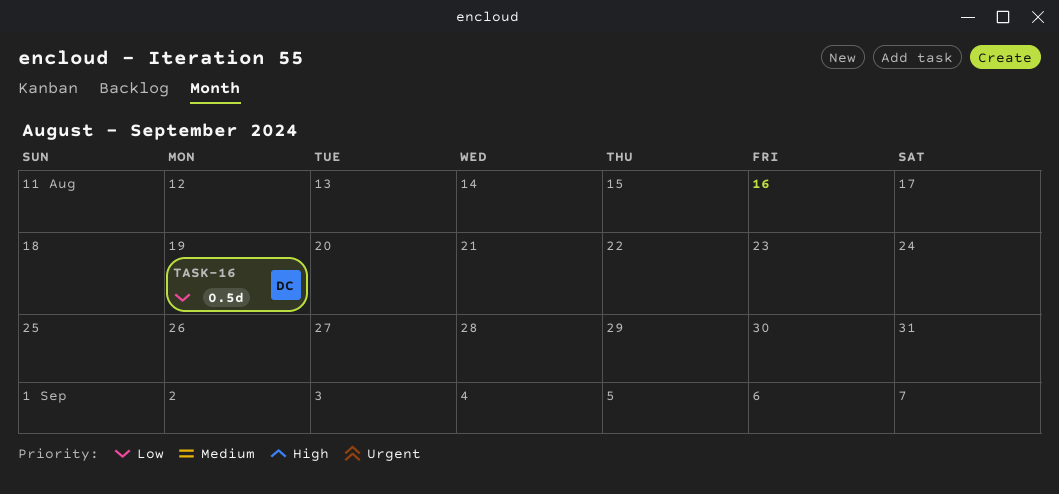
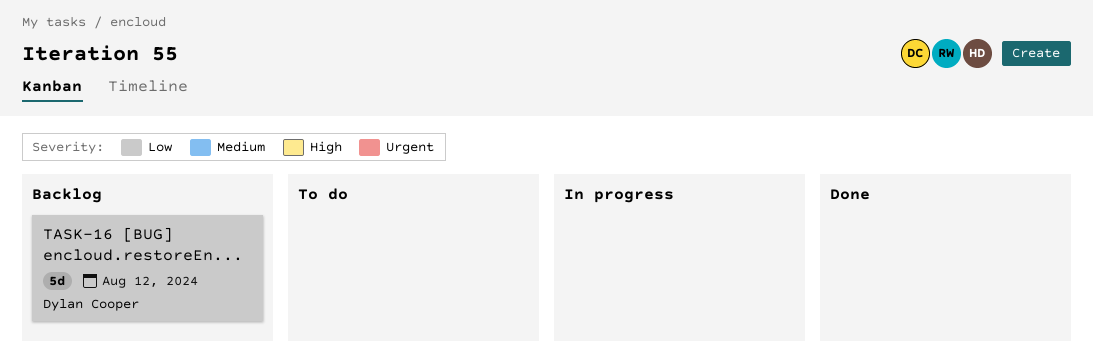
TASK-16, estimate: 0.5d -> 5d
TASK-16, due: Aug 19 -> Aug 12

